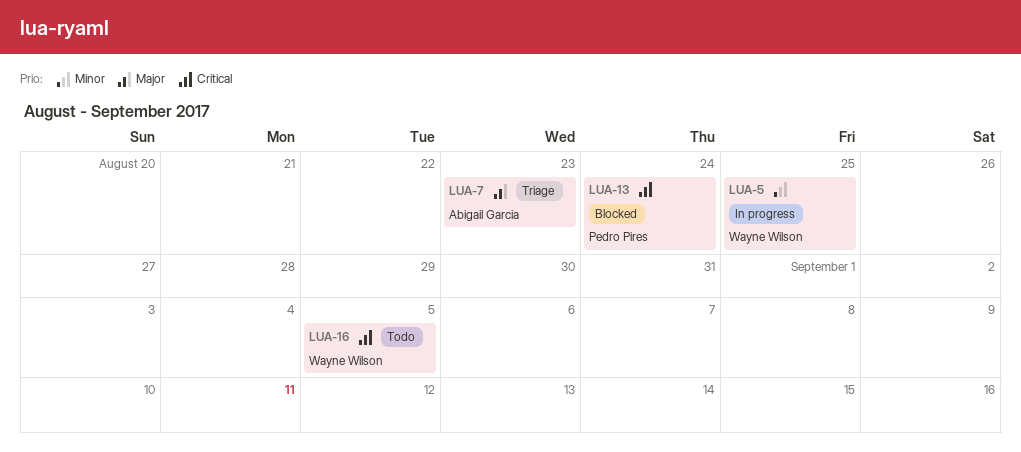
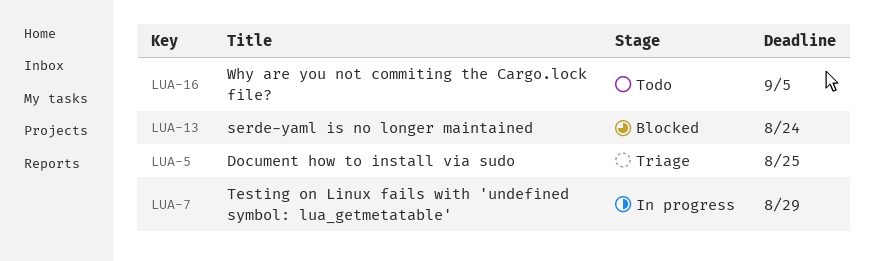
LUA-5, status: In progress -> Triage
LUA-7, status: Triage -> In progress
LUA-7, due: Aug 23 -> Aug 29

